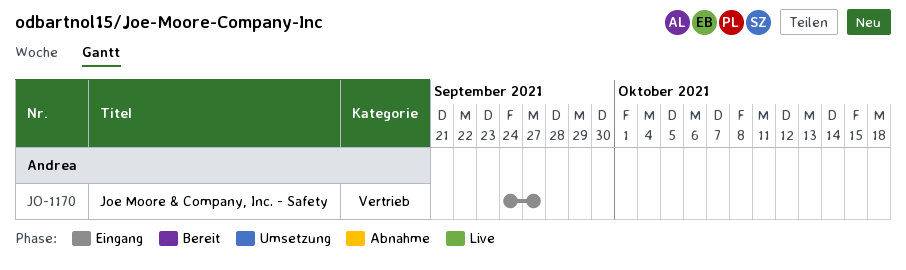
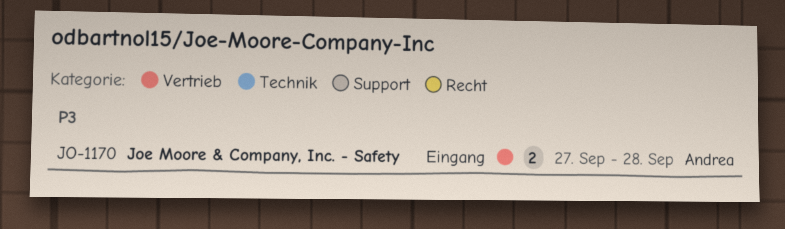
JO-1170, start: Sep 24 -> Sep 27
JO-1170, due: Sep 27 -> Sep 28

